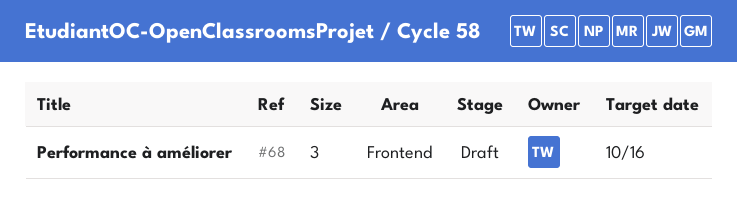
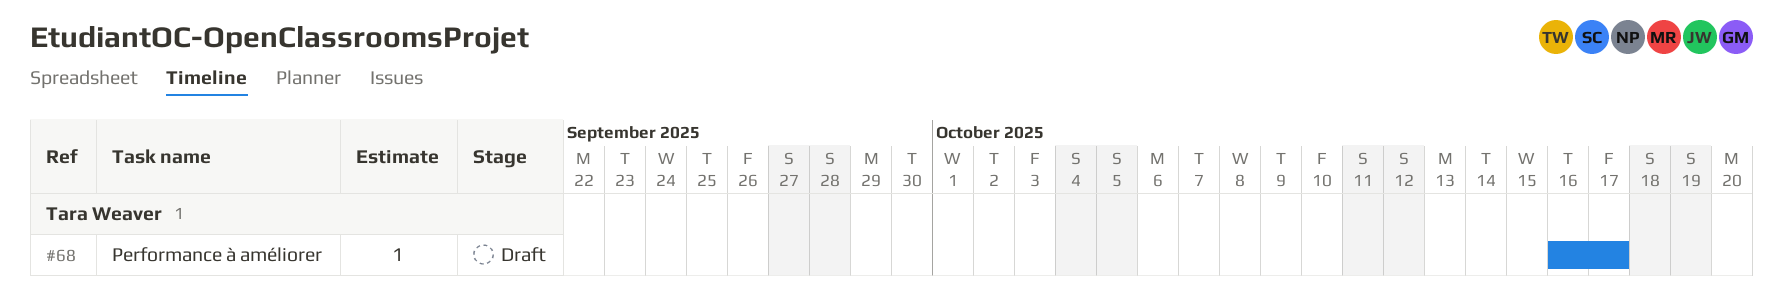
#68, estimate: 3 -> 1
#68, due: Oct 16 -> Oct 17

